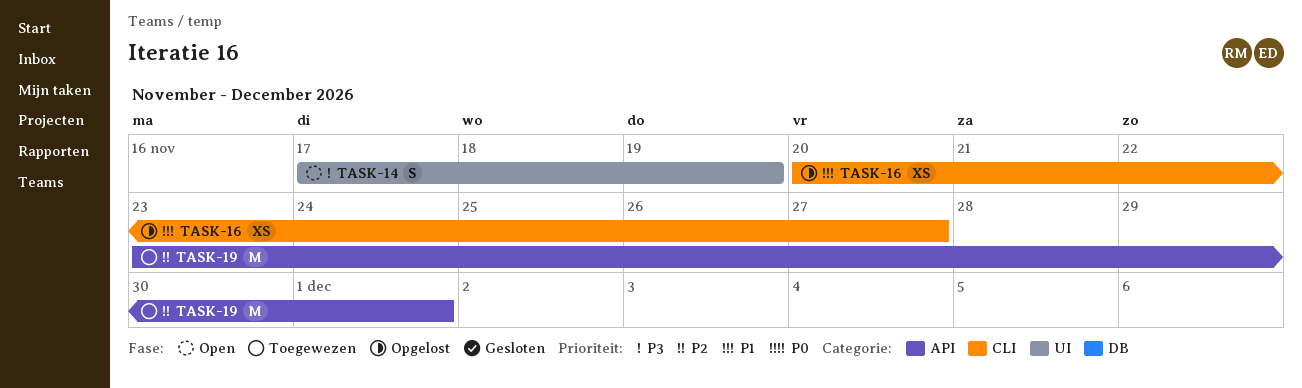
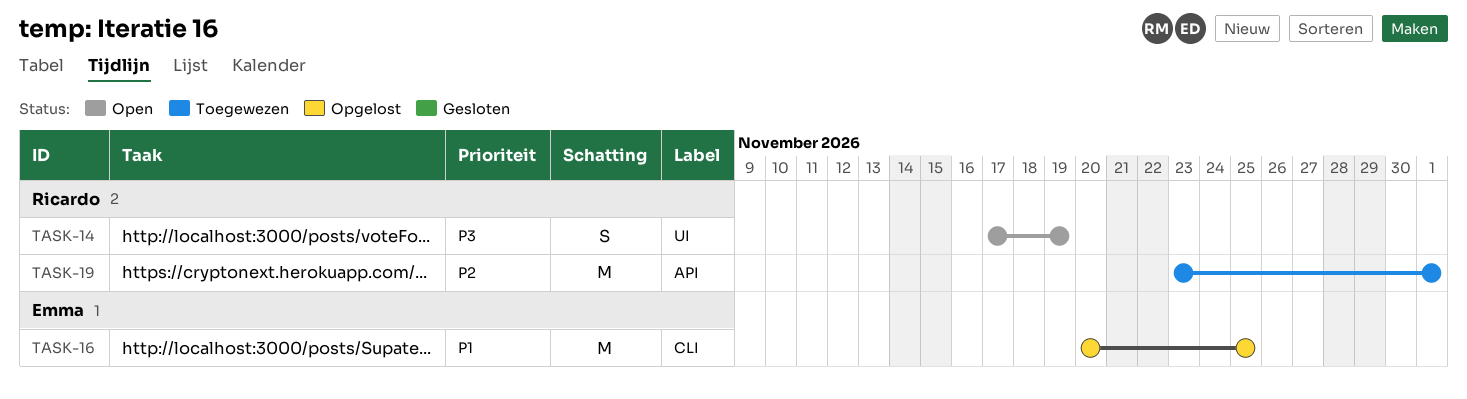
TASK-16, estimate: XS -> M
TASK-16, due: Nov 27 -> Nov 25

